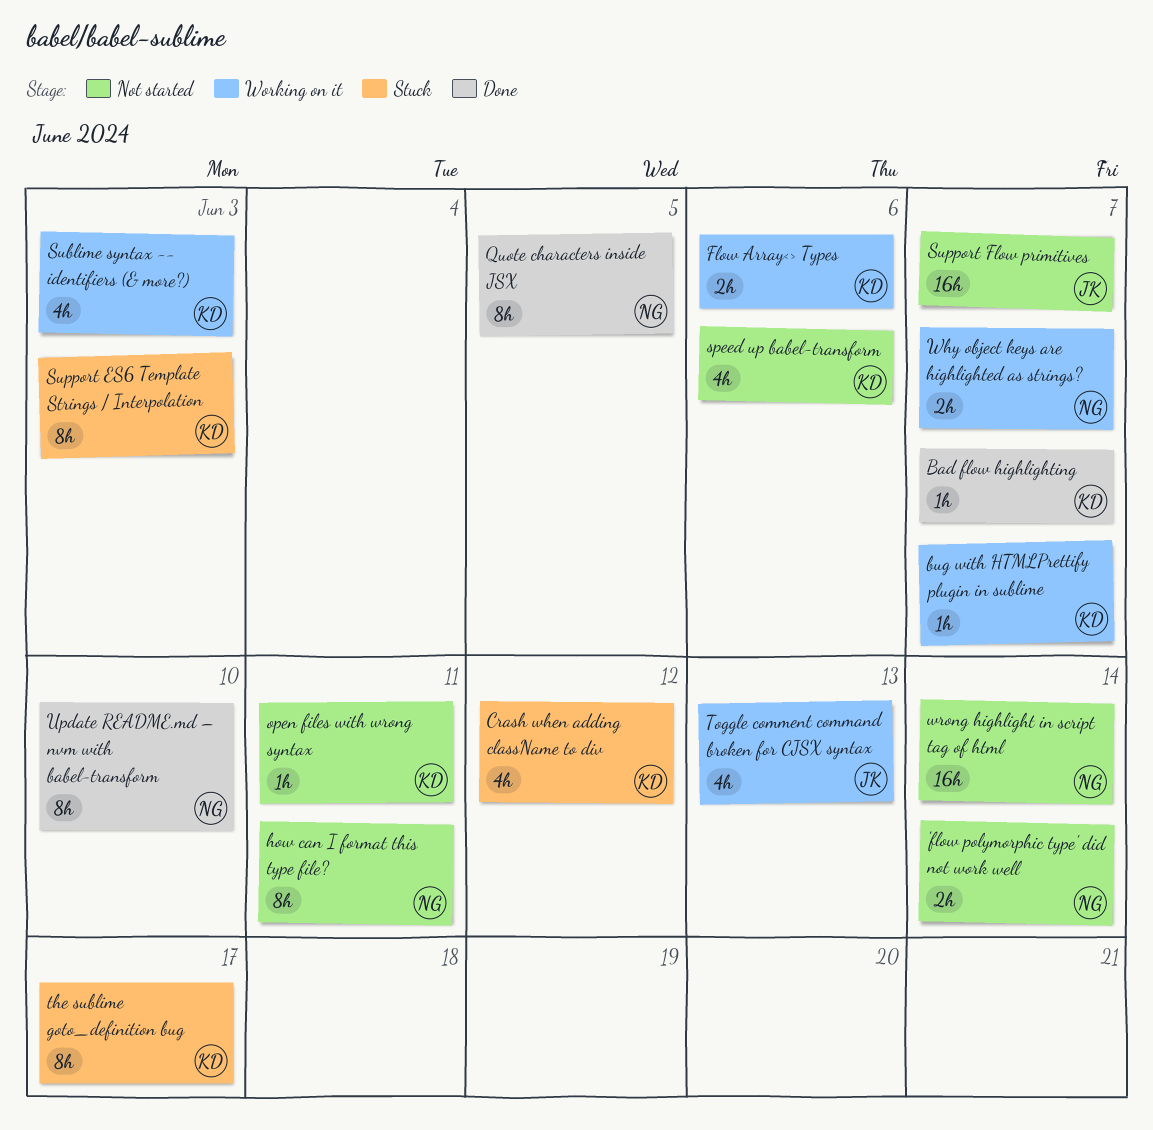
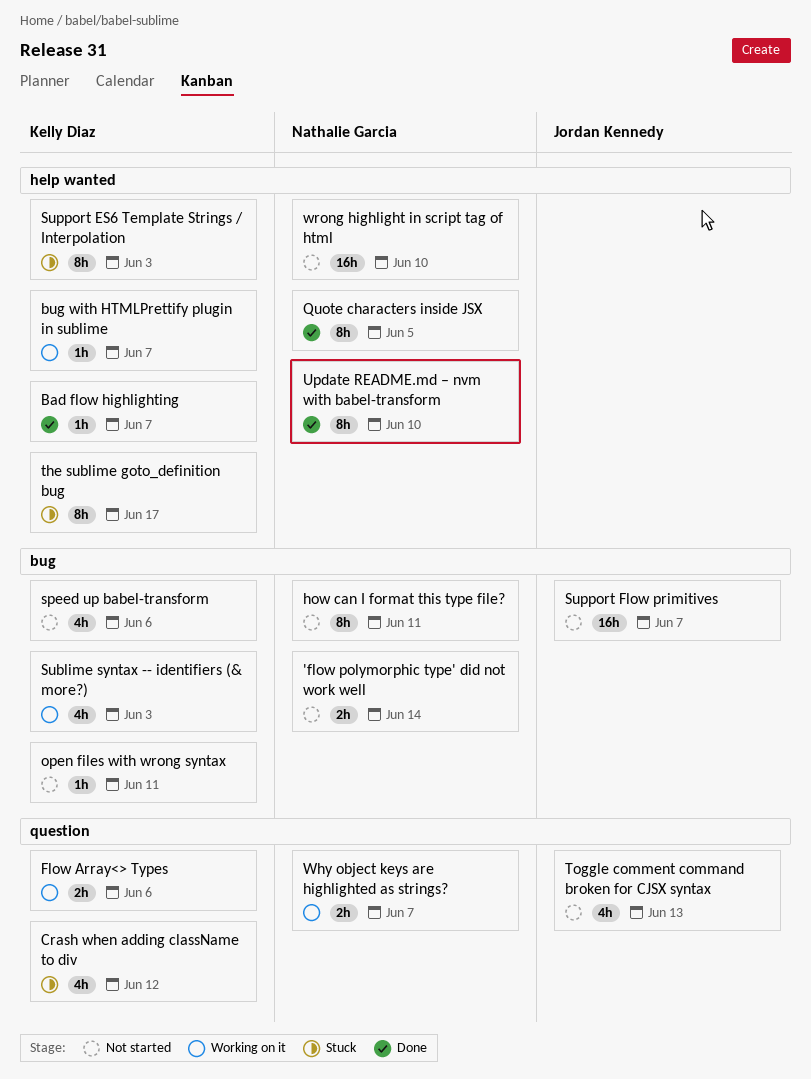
Toggle comment command broken for CJSX syntax, status: Working on it -> Not started
wrong highlight in script tag of html, due: Jun 14 -> Jun 10

